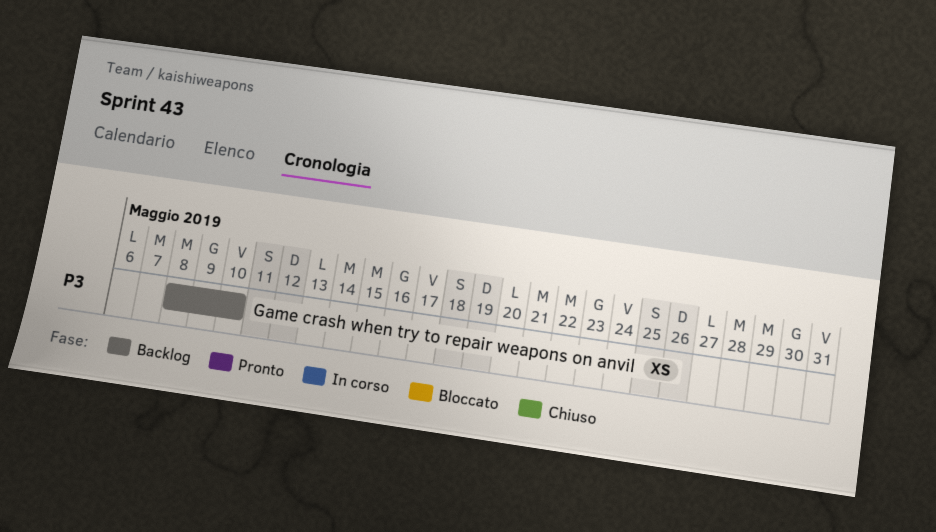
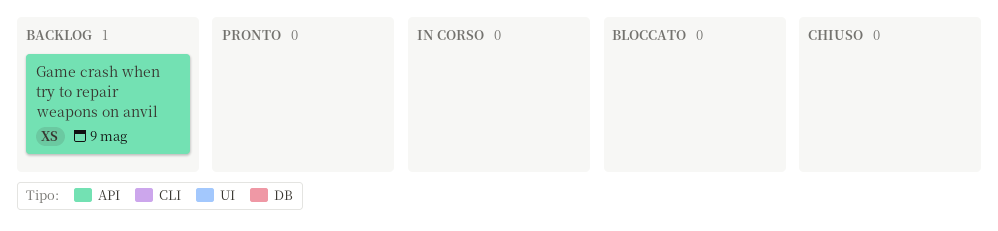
Game crash when try to repair weapons on anvil, due: May 10 -> May 9

